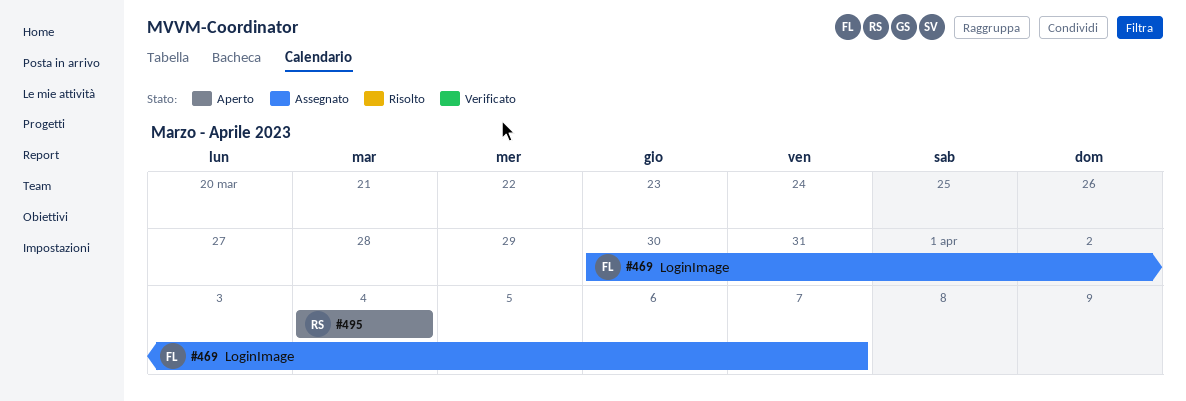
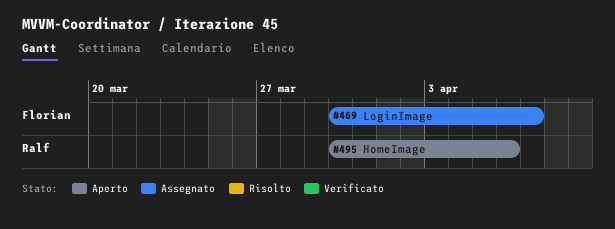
#495, start: Apr 4 -> Mar 30
#495, due: Apr 4 -> Apr 6

